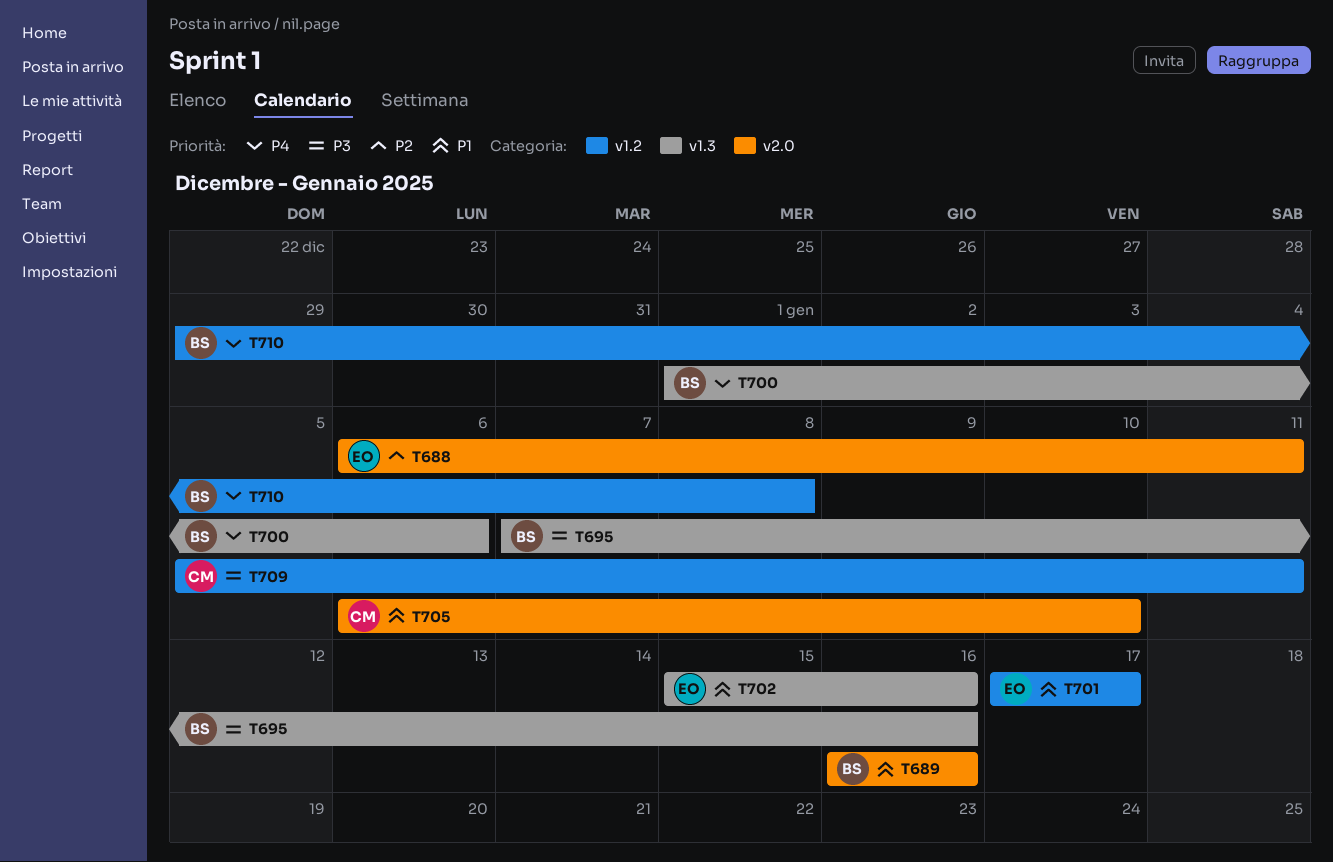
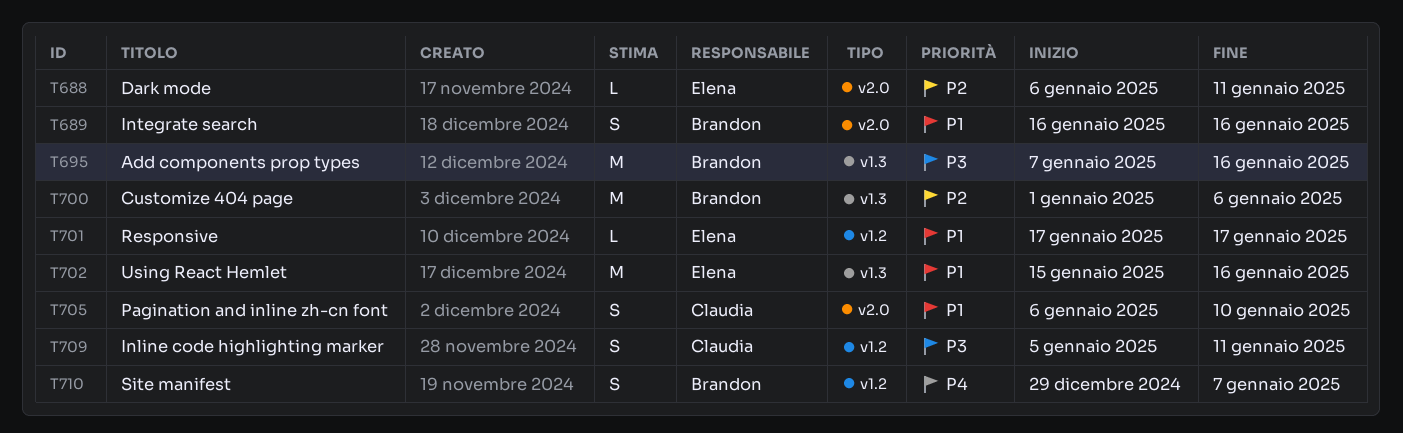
T700, priority: P4 -> P2
T710, due: Jan 8 -> Jan 7

